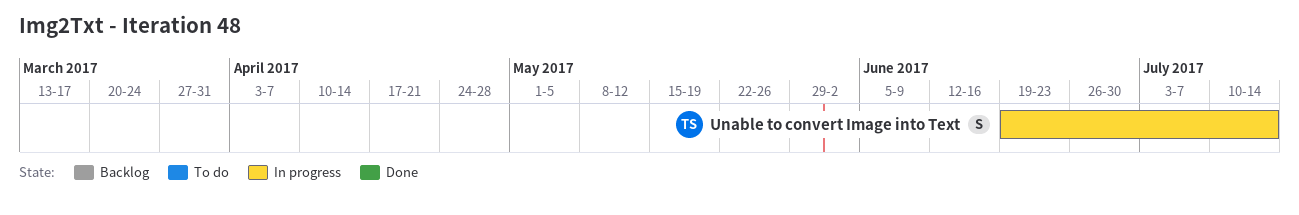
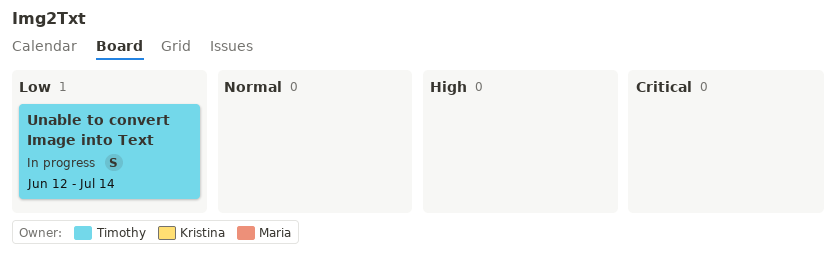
Unable to convert Image into Text, start: Jun 19 -> Jun 12

